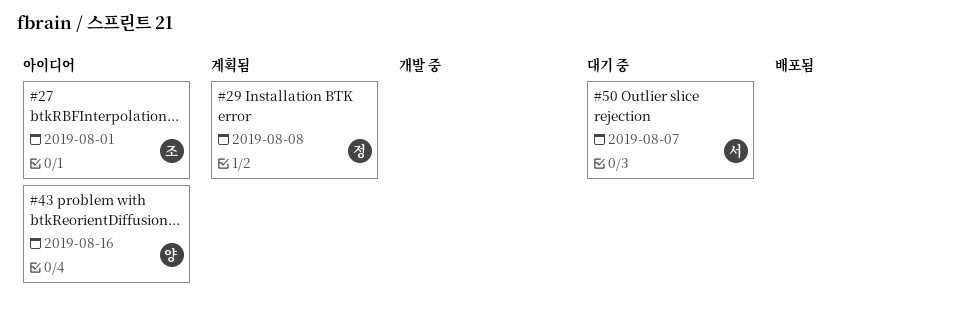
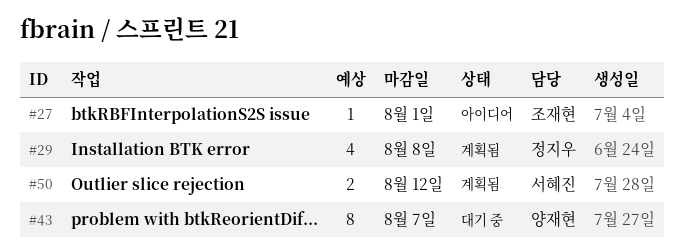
#43, status: 아이디어 -> 대기 중
#43, due: Aug 16 -> Aug 7
#50, status: 대기 중 -> 계획됨
#50, due: Aug 7 -> Aug 12

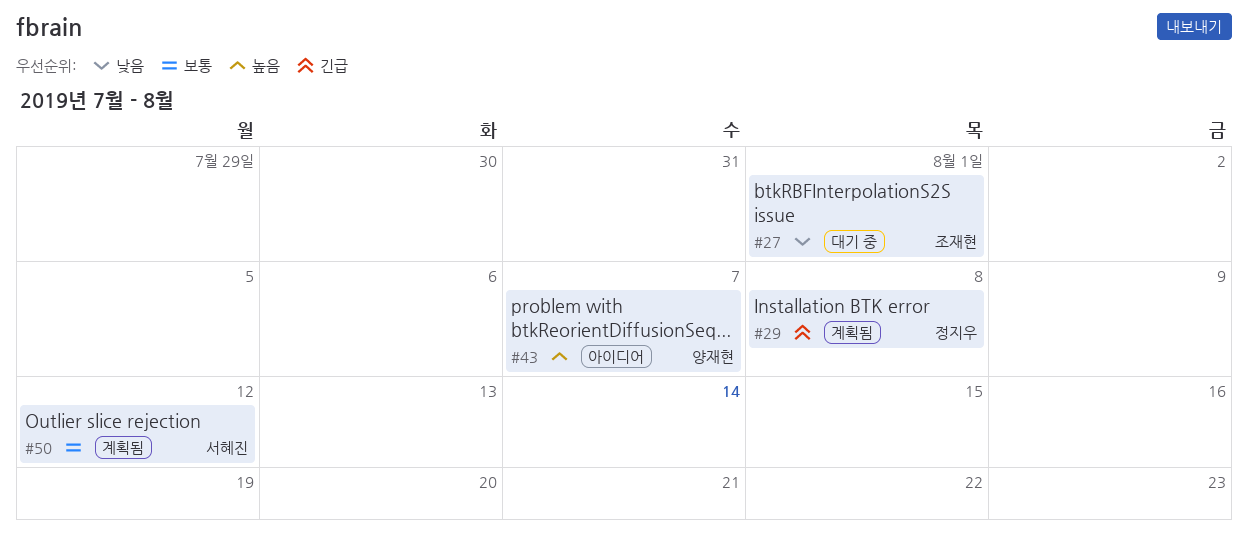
#27, status: 아이디어 -> 대기 중
#43, status: 대기 중 -> 아이디어

